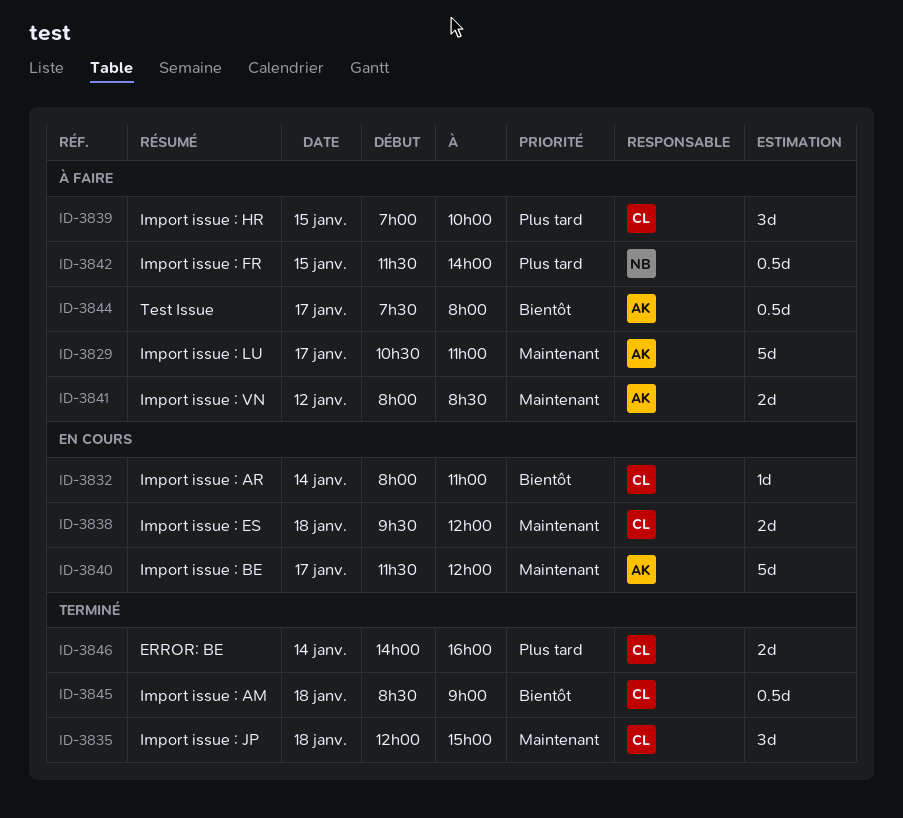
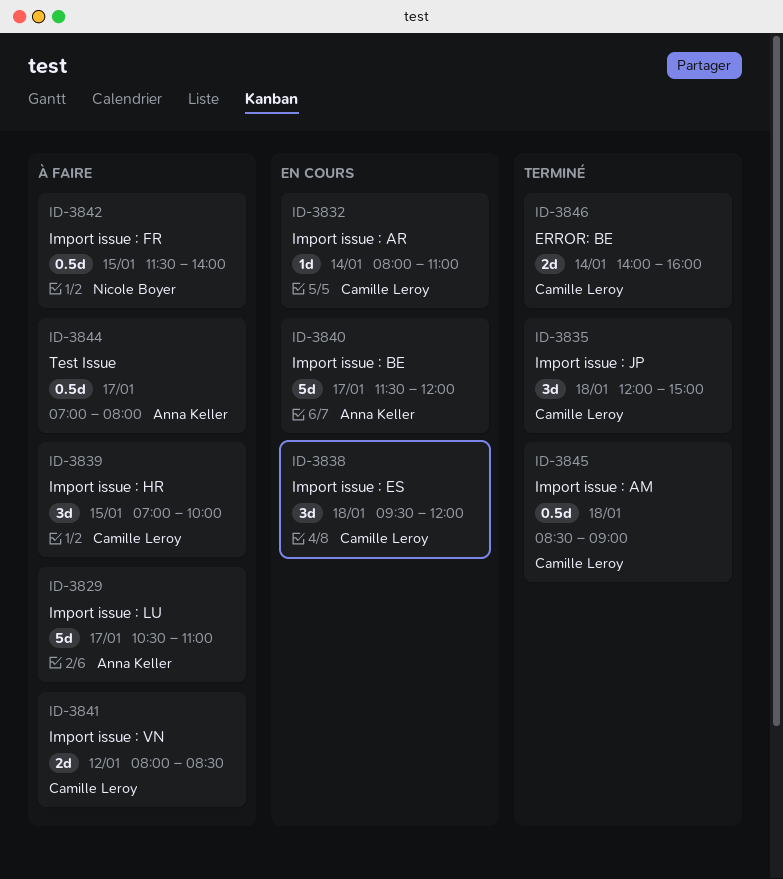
ID-3838, estimate: 2d -> 3d
ID-3841, owner: Anna Keller -> Camille Leroy
ID-3844, begins: 07:30 -> 07:00

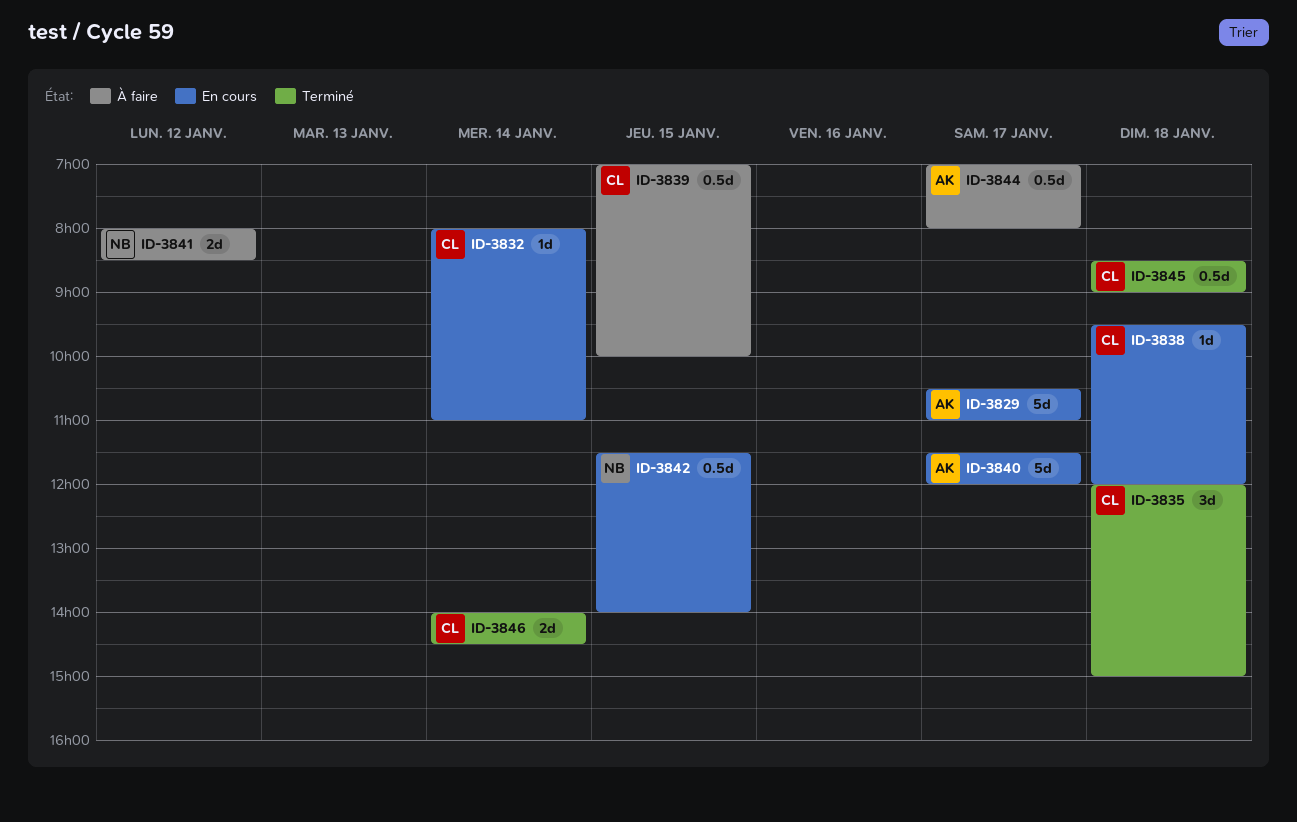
ID-3829, status: À faire -> En cours
ID-3838, estimate: 3d -> 1d
ID-3839, estimate: 3d -> 0.5d
ID-3841, owner: Camille Leroy -> Nicole Boyer
ID-3842, status: À faire -> En cours
ID-3846, ends: 16:00 -> 14:30

